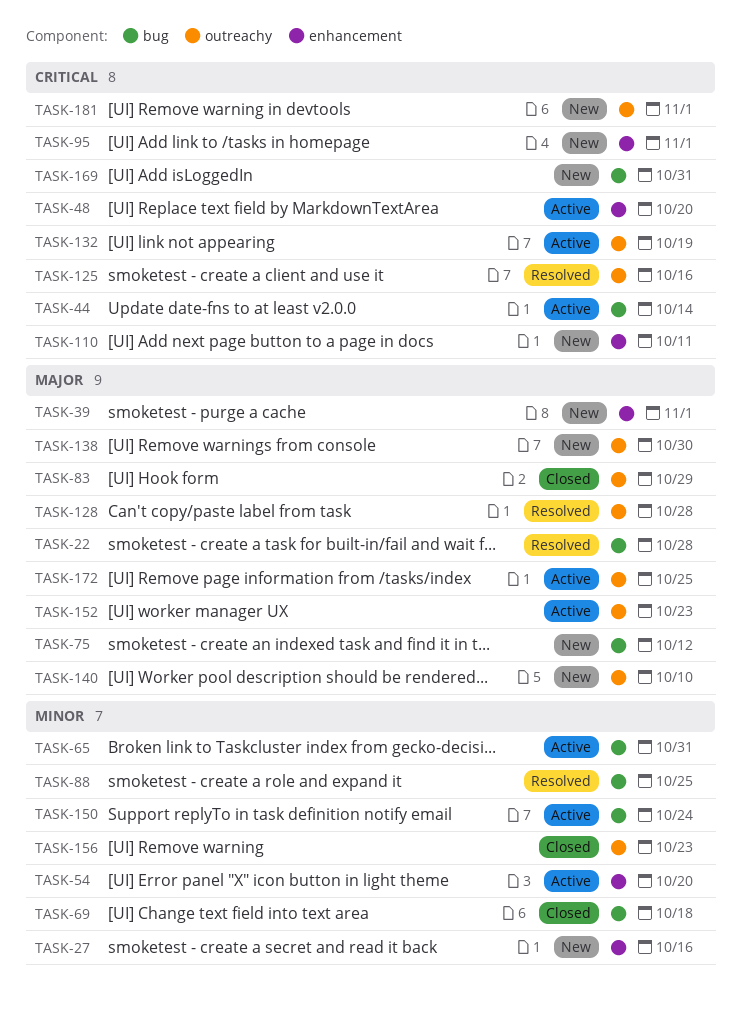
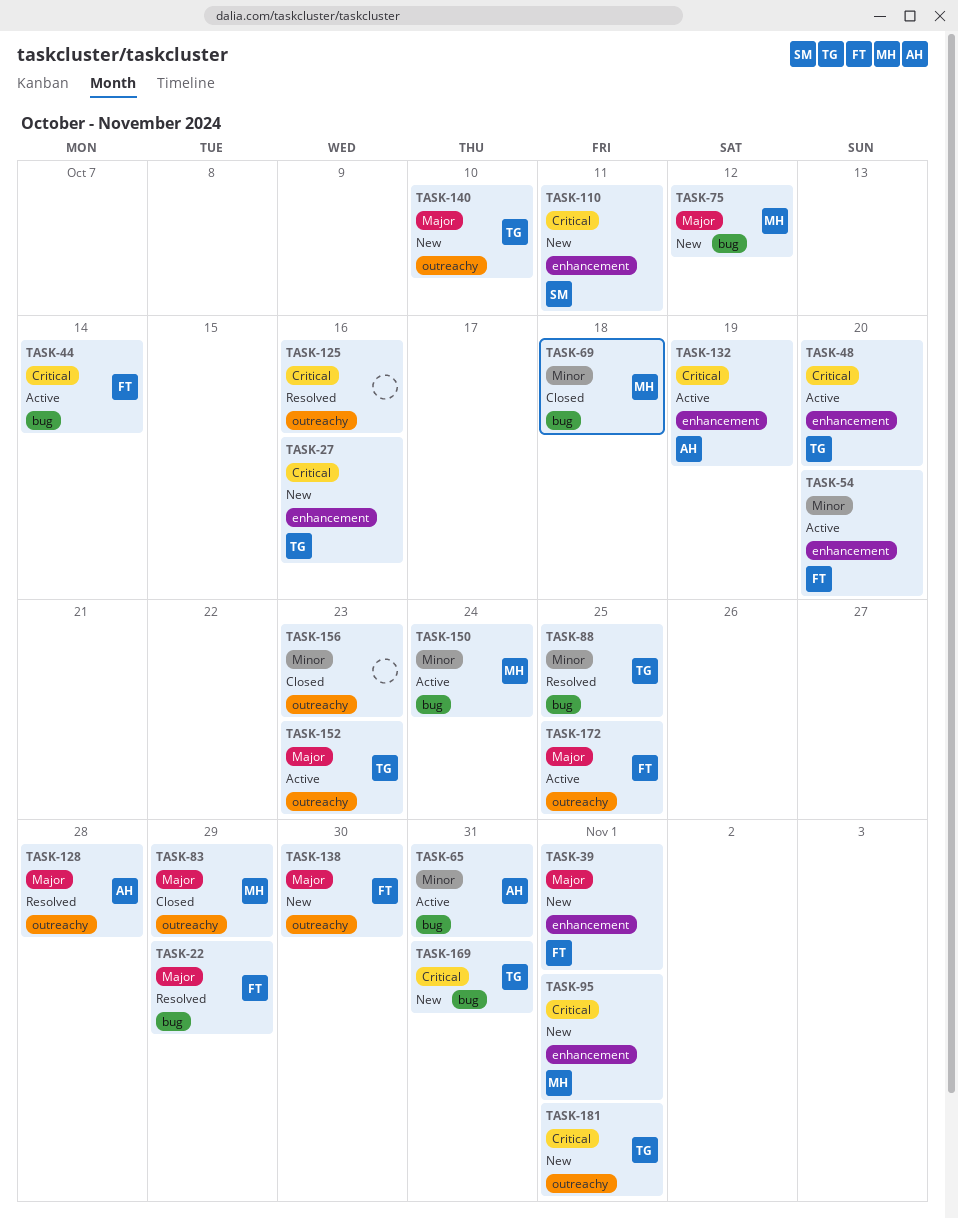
TASK-22, due: Oct 28 -> Oct 29
TASK-27, priority: Minor -> Critical
TASK-132, label: outreachy -> enhancement

